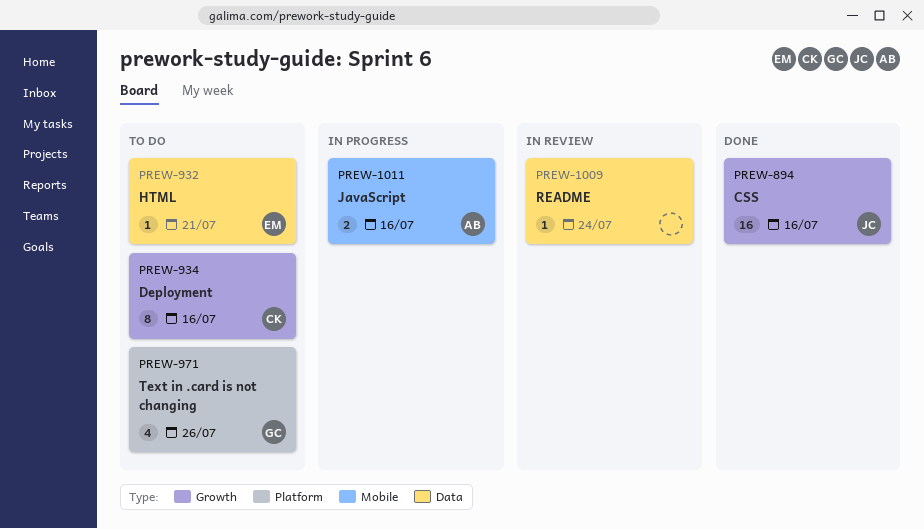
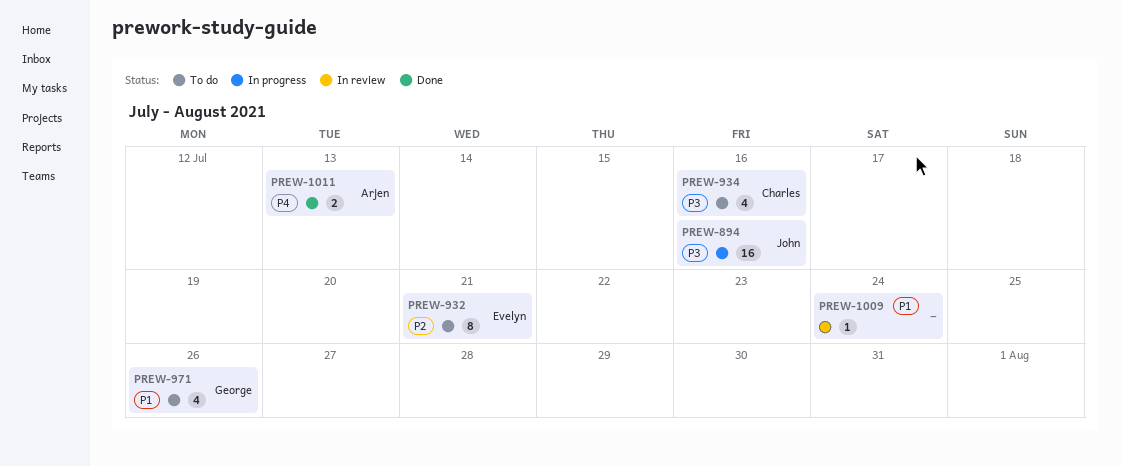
PREW-894, status: Done -> In progress
PREW-932, estimate: 1 -> 8
PREW-934, estimate: 8 -> 4
PREW-1011, status: In progress -> Done
PREW-1011, due: Jul 16 -> Jul 13

